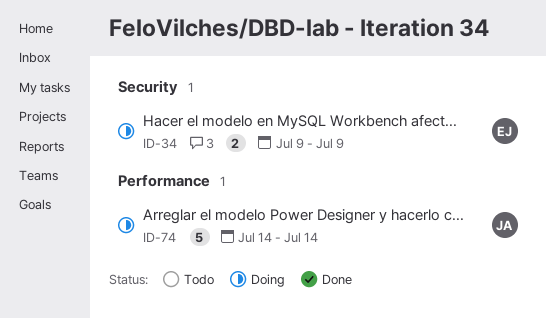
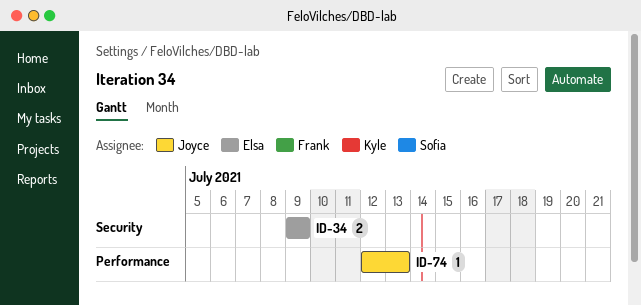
ID-74, estimate: 5 -> 1
ID-74, start: Jul 14 -> Jul 12
ID-74, due: Jul 14 -> Jul 13

